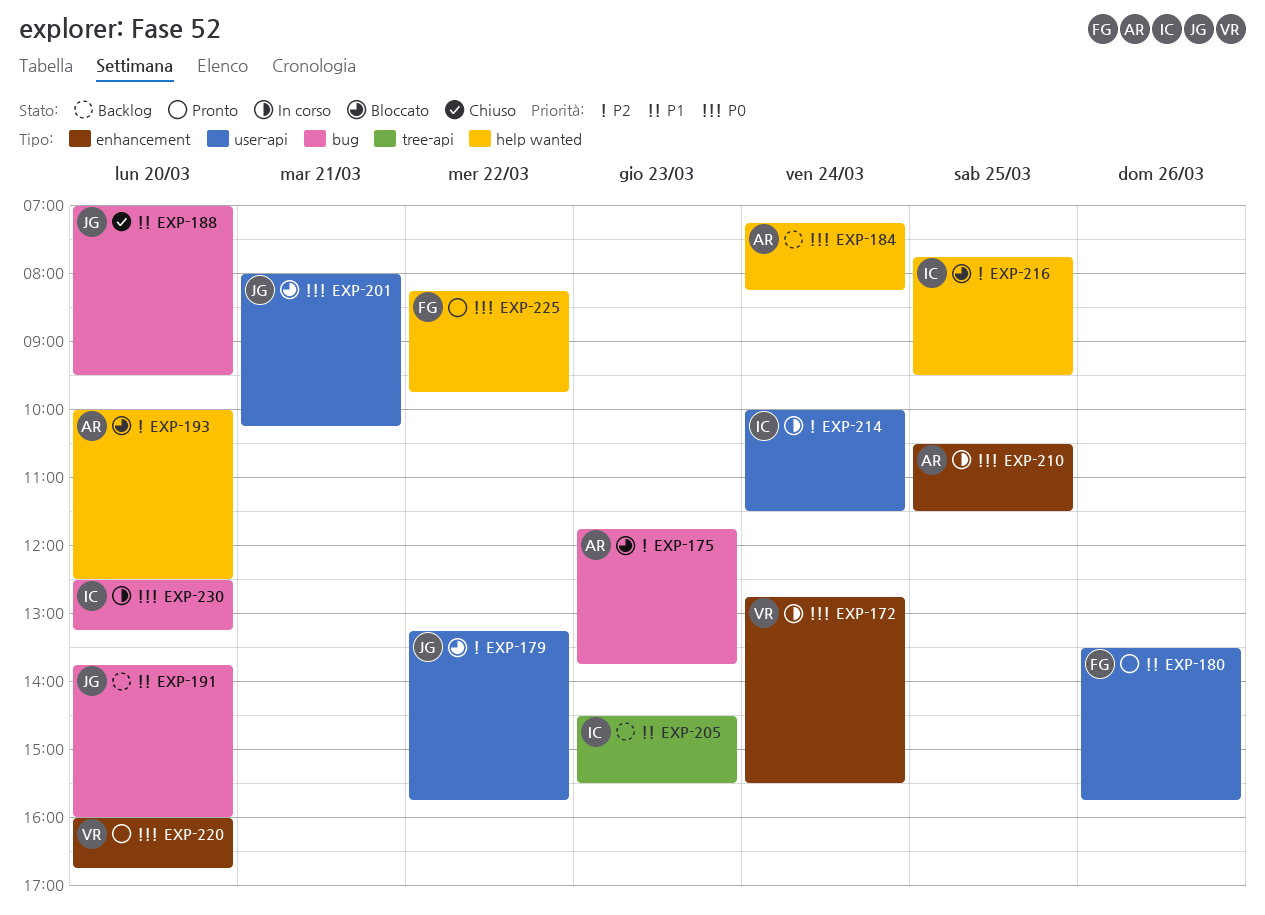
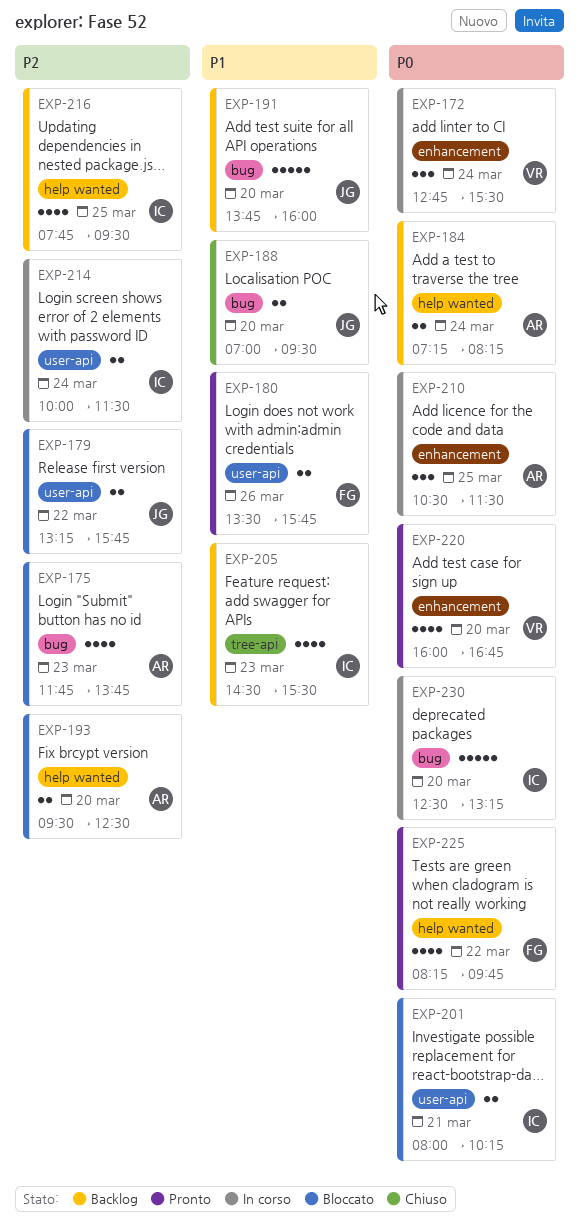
EXP-193, begins: 10:00 -> 09:30
EXP-201, owner: JG -> IC
EXP-216, status: Bloccato -> Backlog

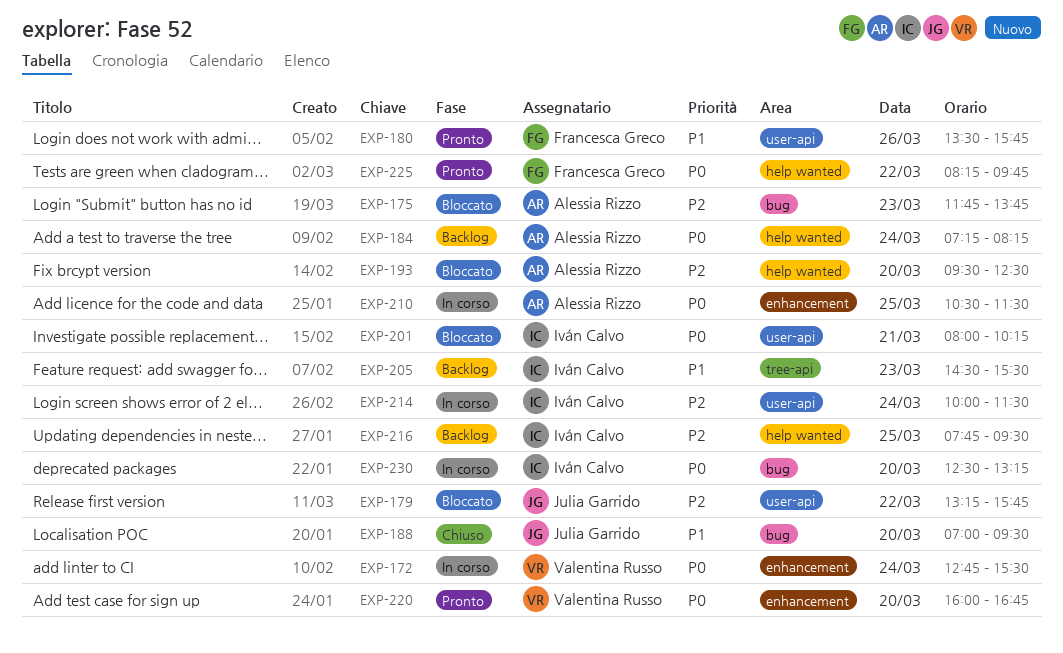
EXP-191: present -> none

